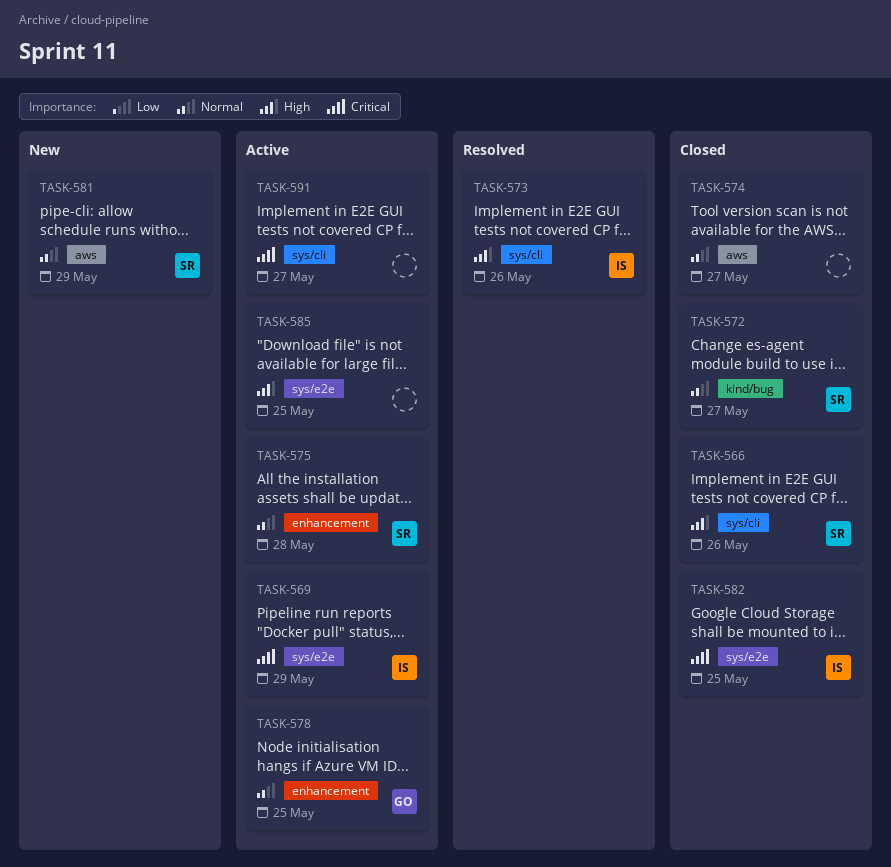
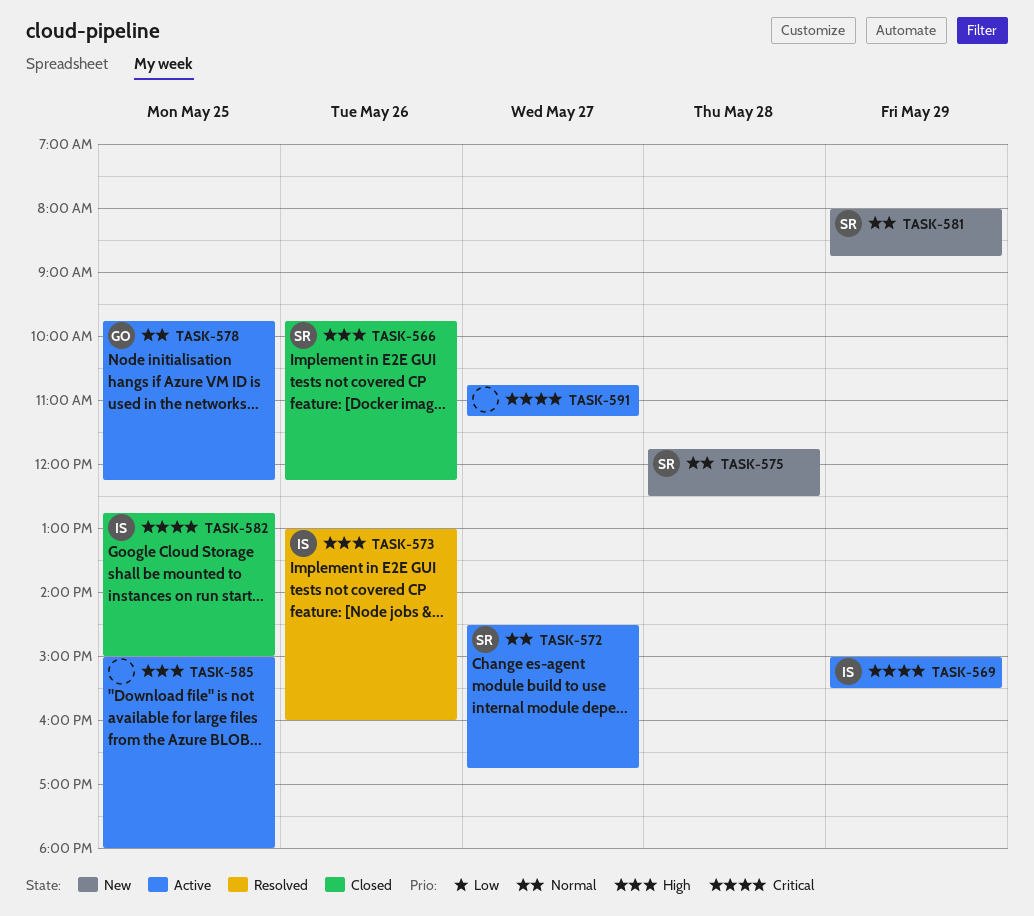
TASK-572, status: Closed -> Active
TASK-574: present -> none
TASK-575, status: Active -> New

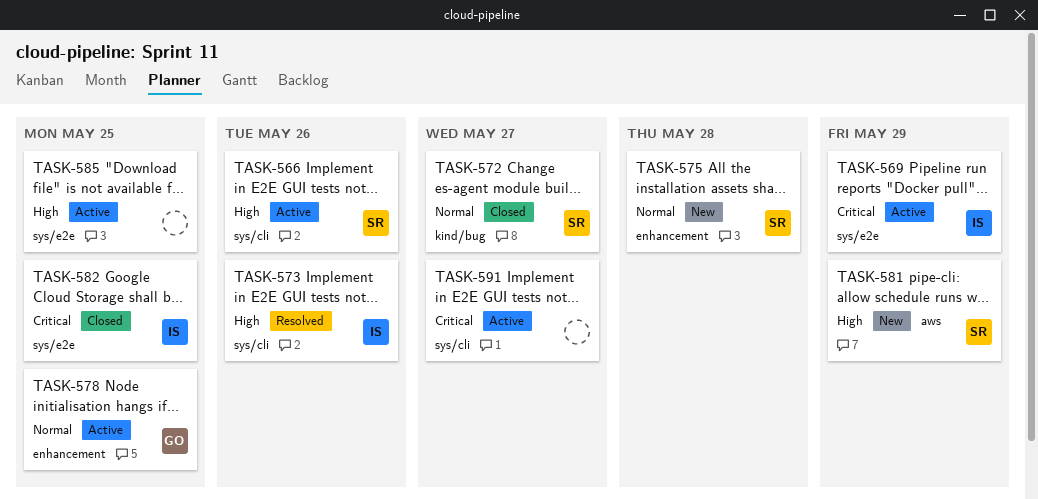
TASK-566, status: Closed -> Active
TASK-572, status: Active -> Closed
TASK-581, priority: Normal -> High

